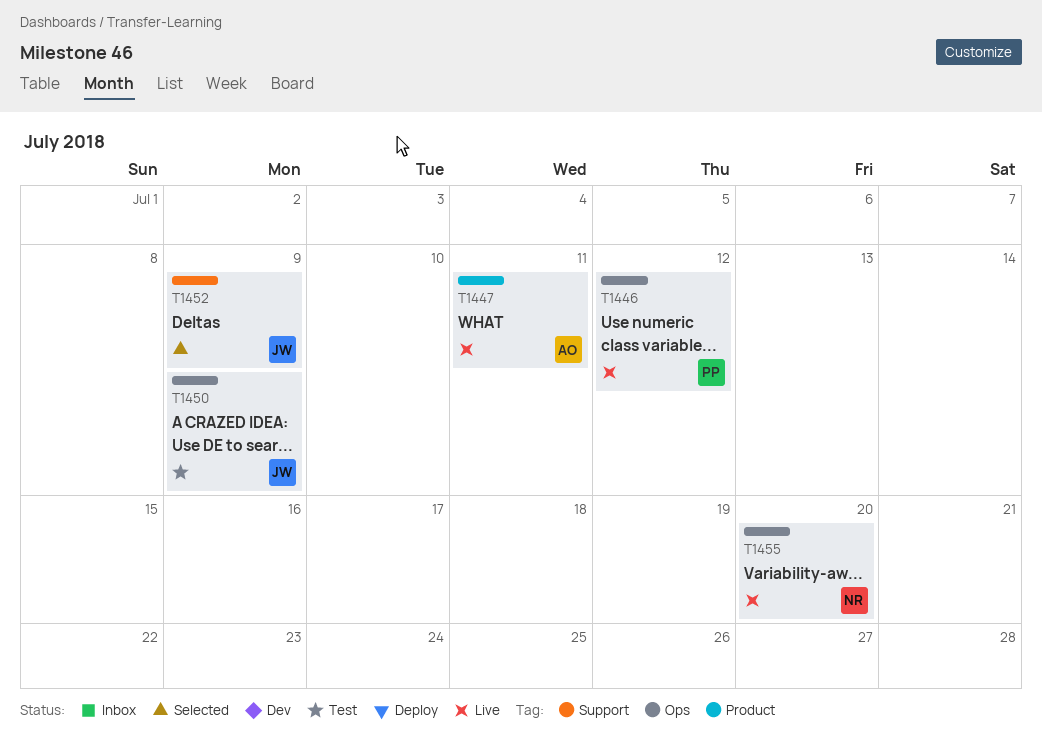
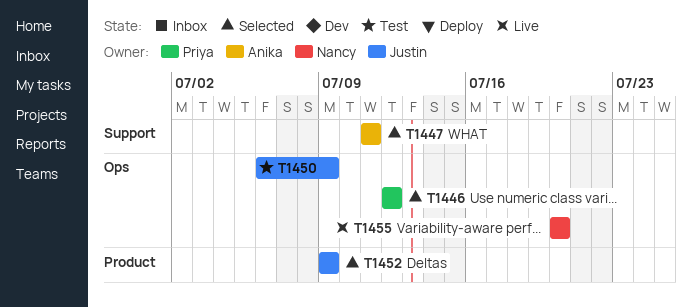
T1446, status: Live -> Selected
T1447, status: Live -> Selected
T1447, label: Product -> Support
T1452, label: Support -> Product

